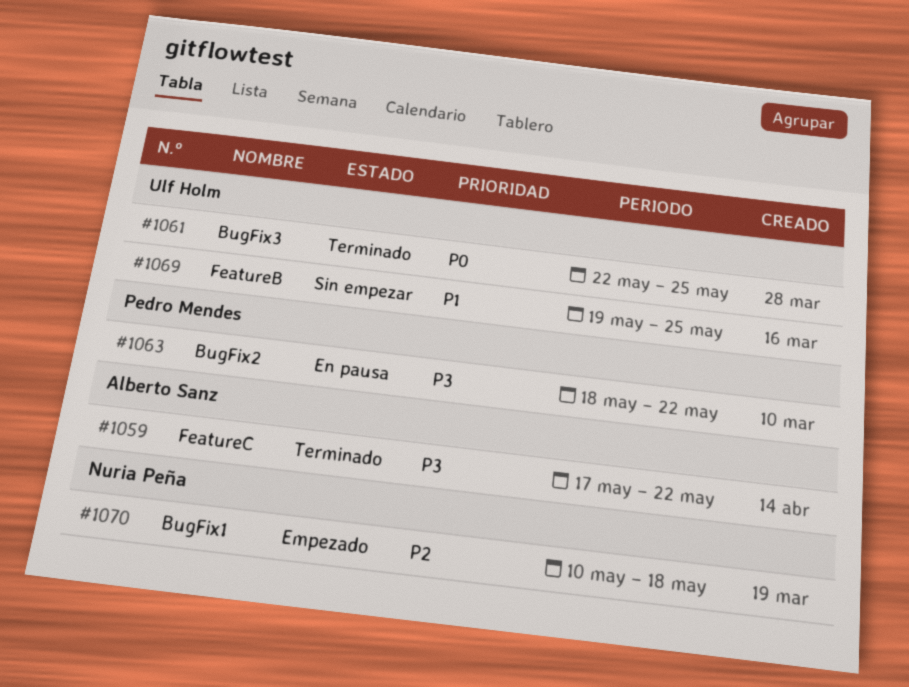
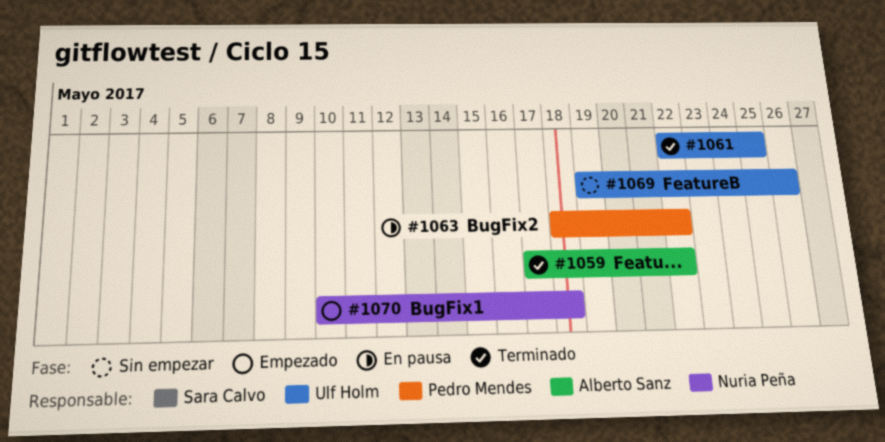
#1069, due: May 25 -> May 26

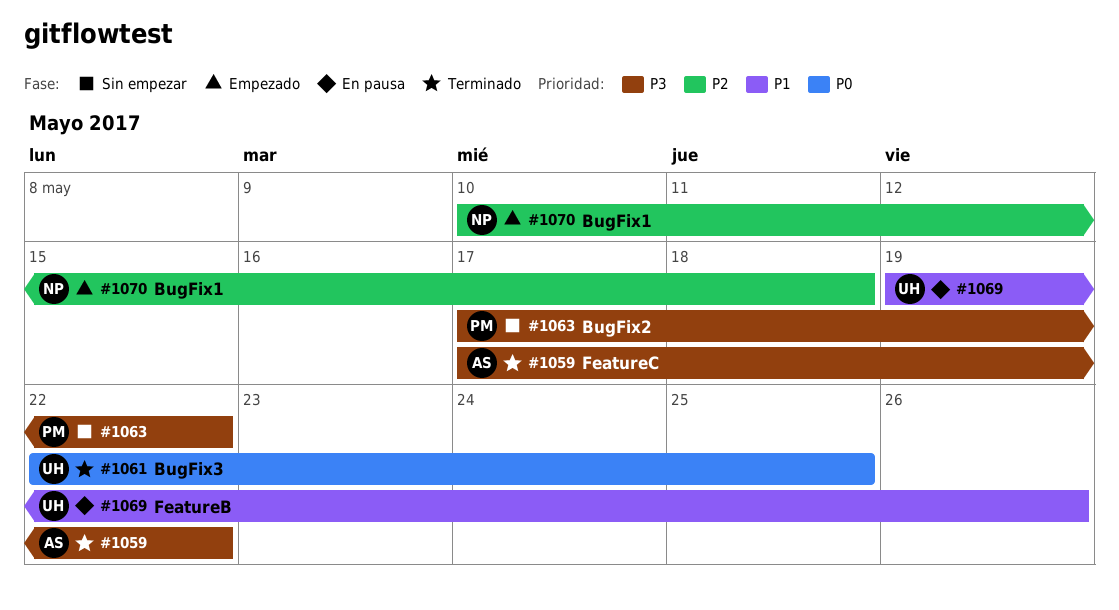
#1063, status: En pausa -> Sin empezar
#1063, start: May 18 -> May 17
#1069, status: Sin empezar -> En pausa

